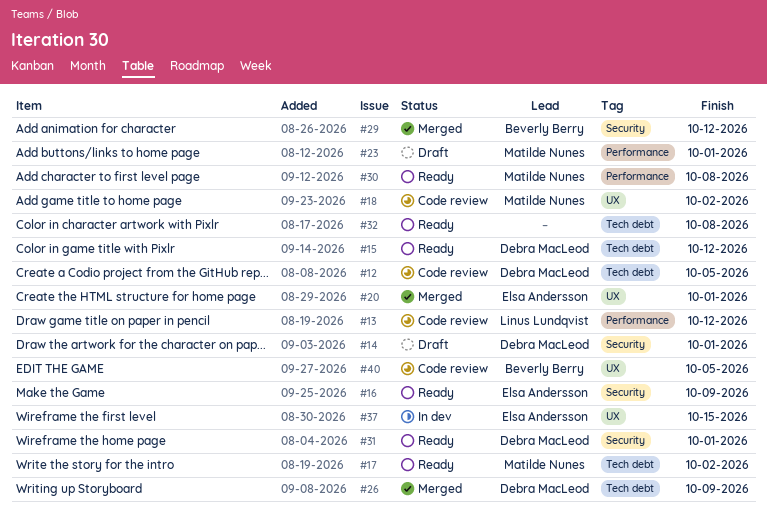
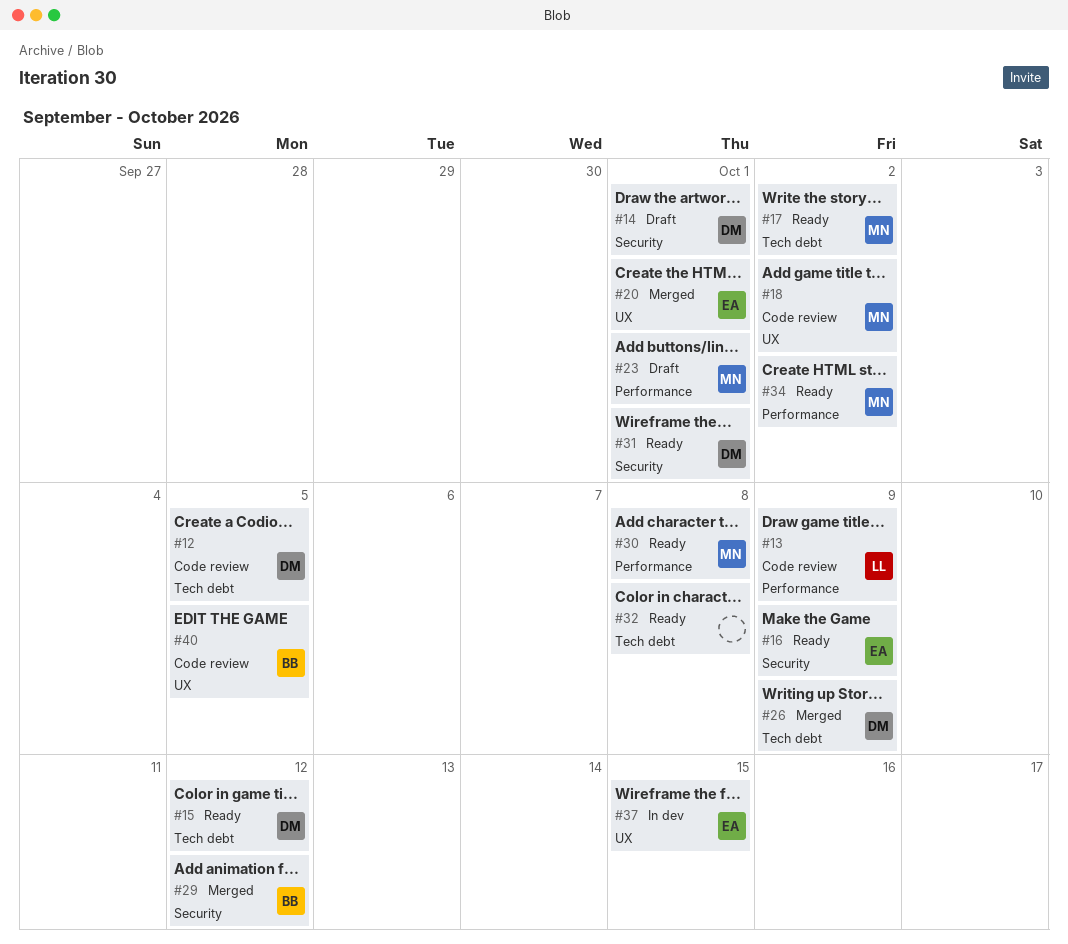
#13, due: Oct 12 -> Oct 9
#34: none -> present

